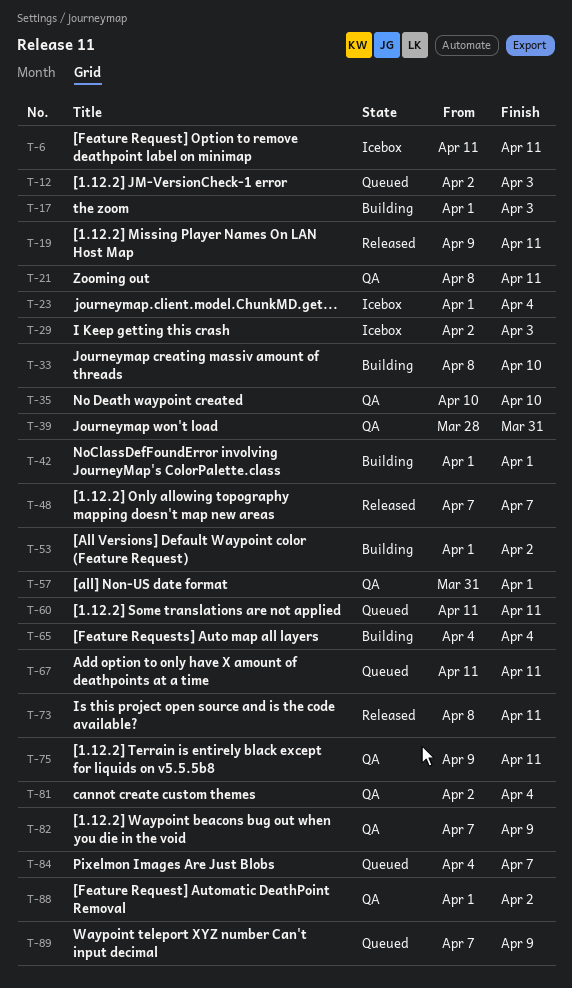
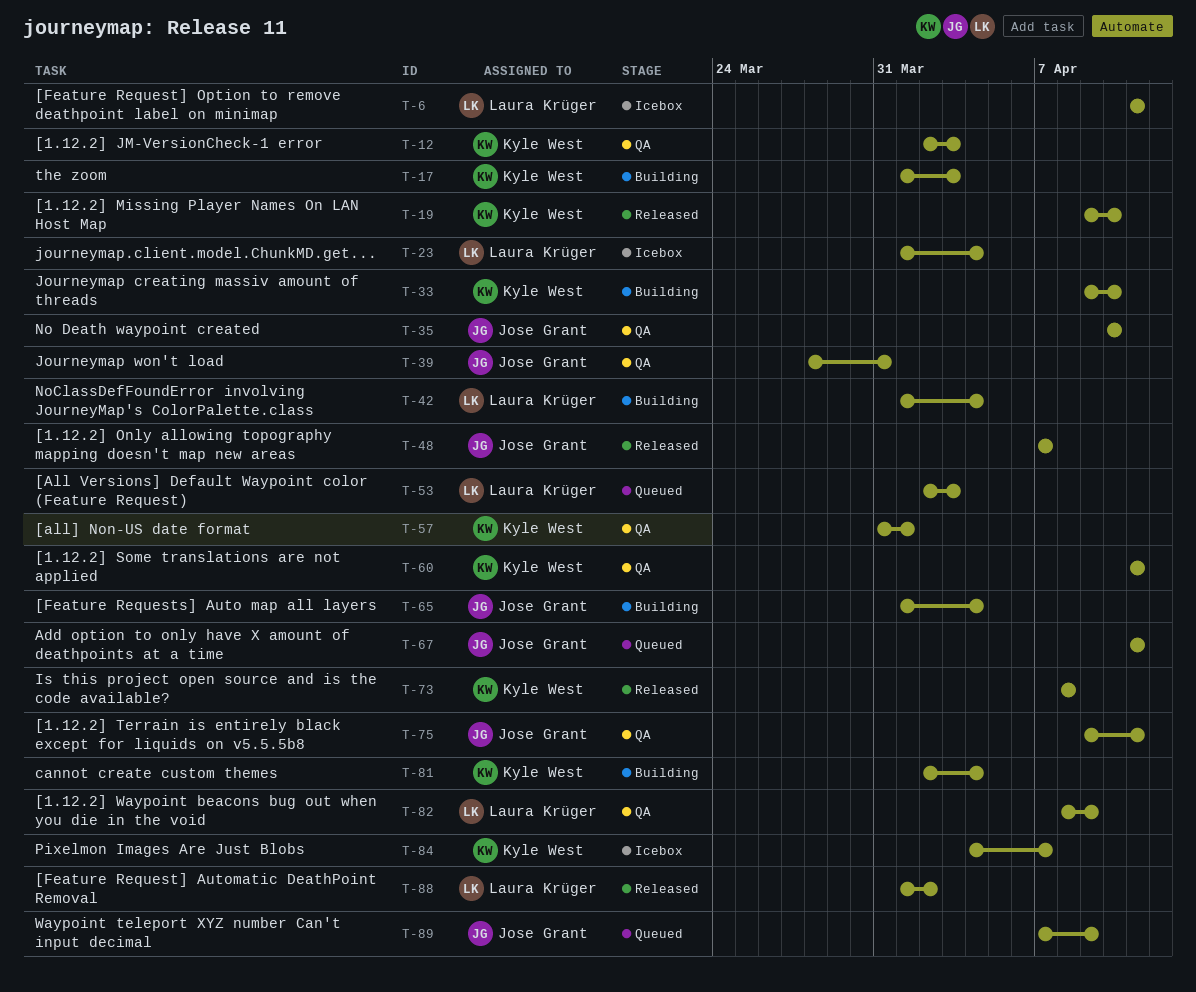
T-12, status: Queued -> QA
T-19, due: Apr 11 -> Apr 10
T-21: present -> none
T-29: present -> none
T-33, start: Apr 8 -> Apr 9
T-42, due: Apr 1 -> Apr 4
T-53, status: Building -> Queued
T-53, start: Apr 1 -> Apr 2
T-53, due: Apr 2 -> Apr 3
T-60, status: Queued -> QA
T-65, start: Apr 4 -> Apr 1
T-73, due: Apr 11 -> Apr 8
T-81, status: QA -> Building
T-82, start: Apr 7 -> Apr 8
T-84, status: Queued -> Icebox
T-88, status: QA -> Released

